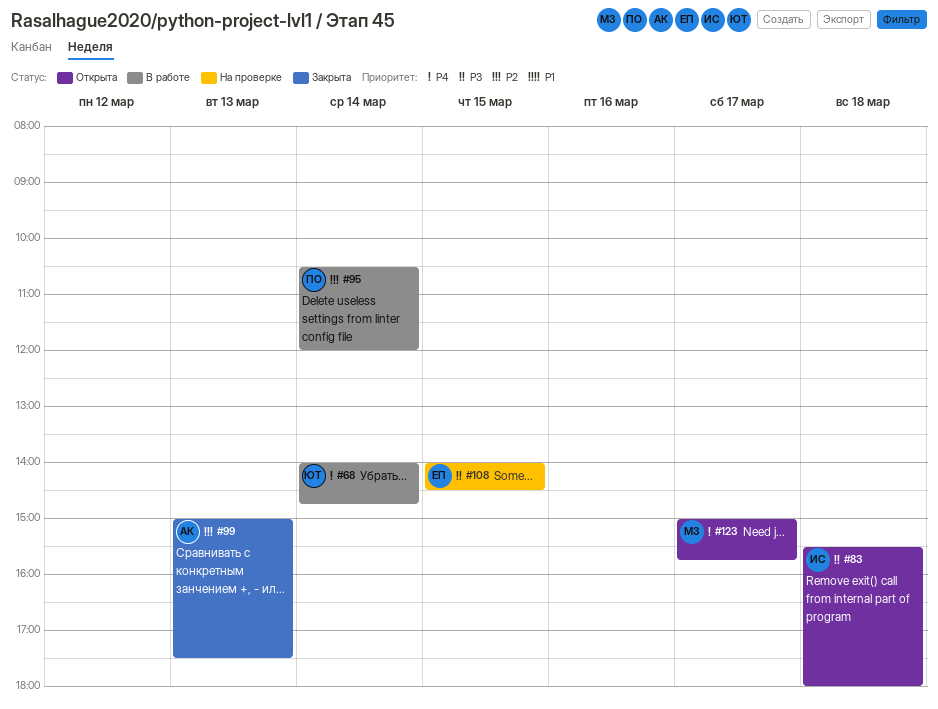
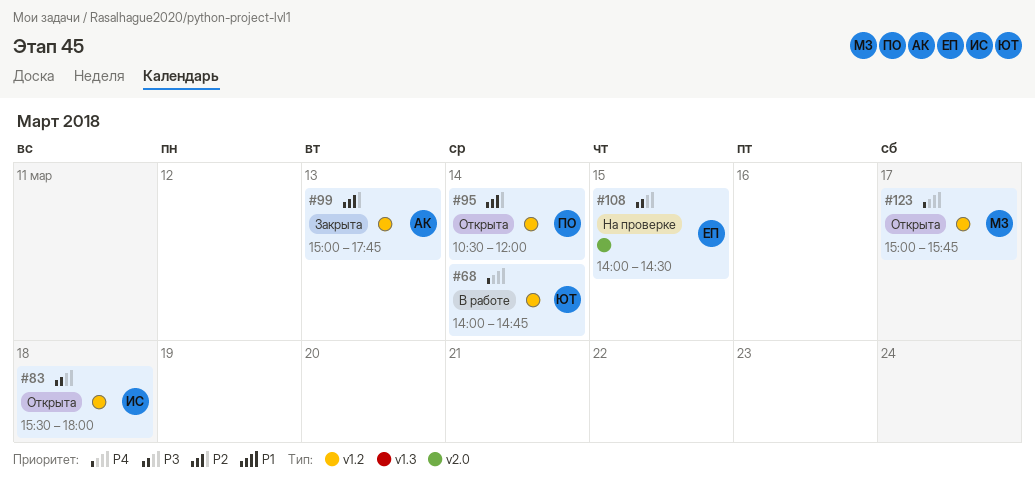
#95, status: В работе -> Открыта
#99, ends: 17:30 -> 17:45

